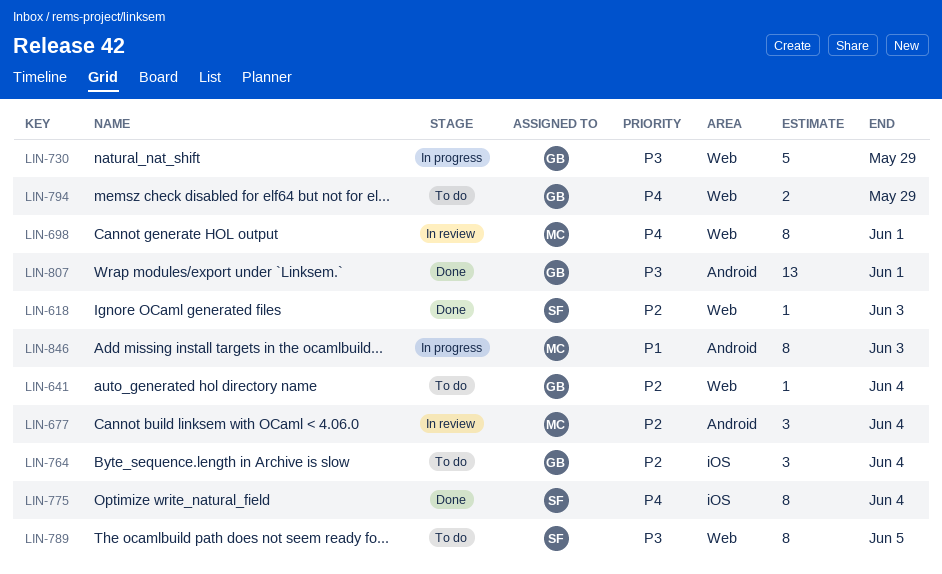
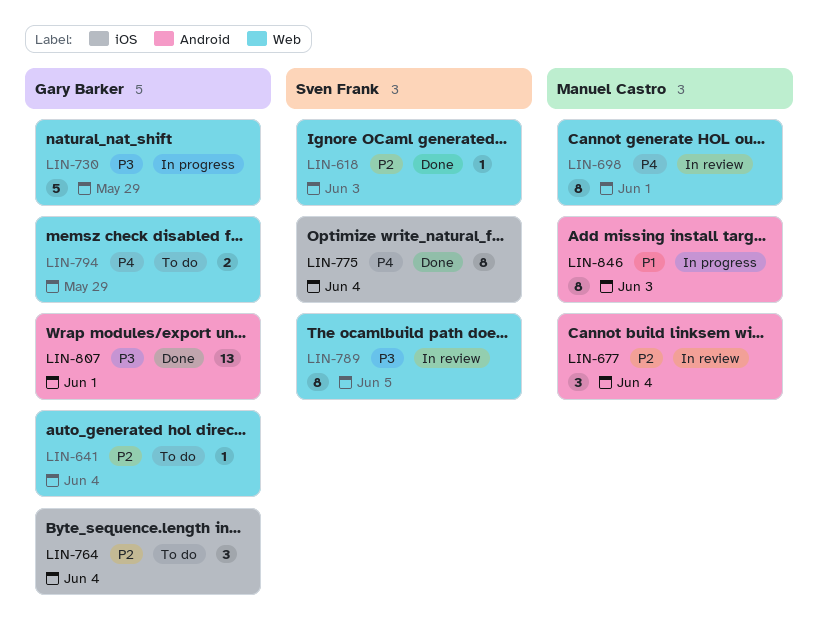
LIN-789, status: To do -> In review

